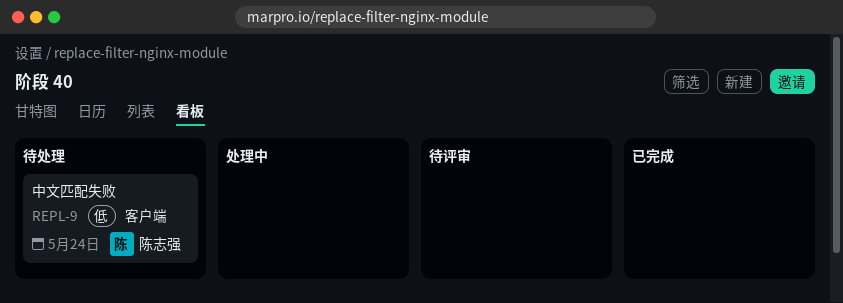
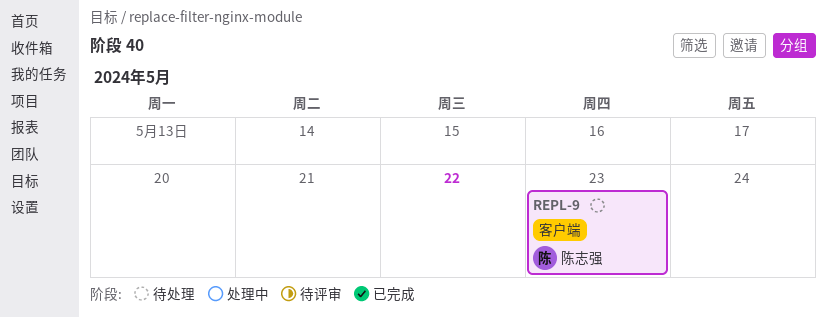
REPL-9, due: May 24 -> May 23

